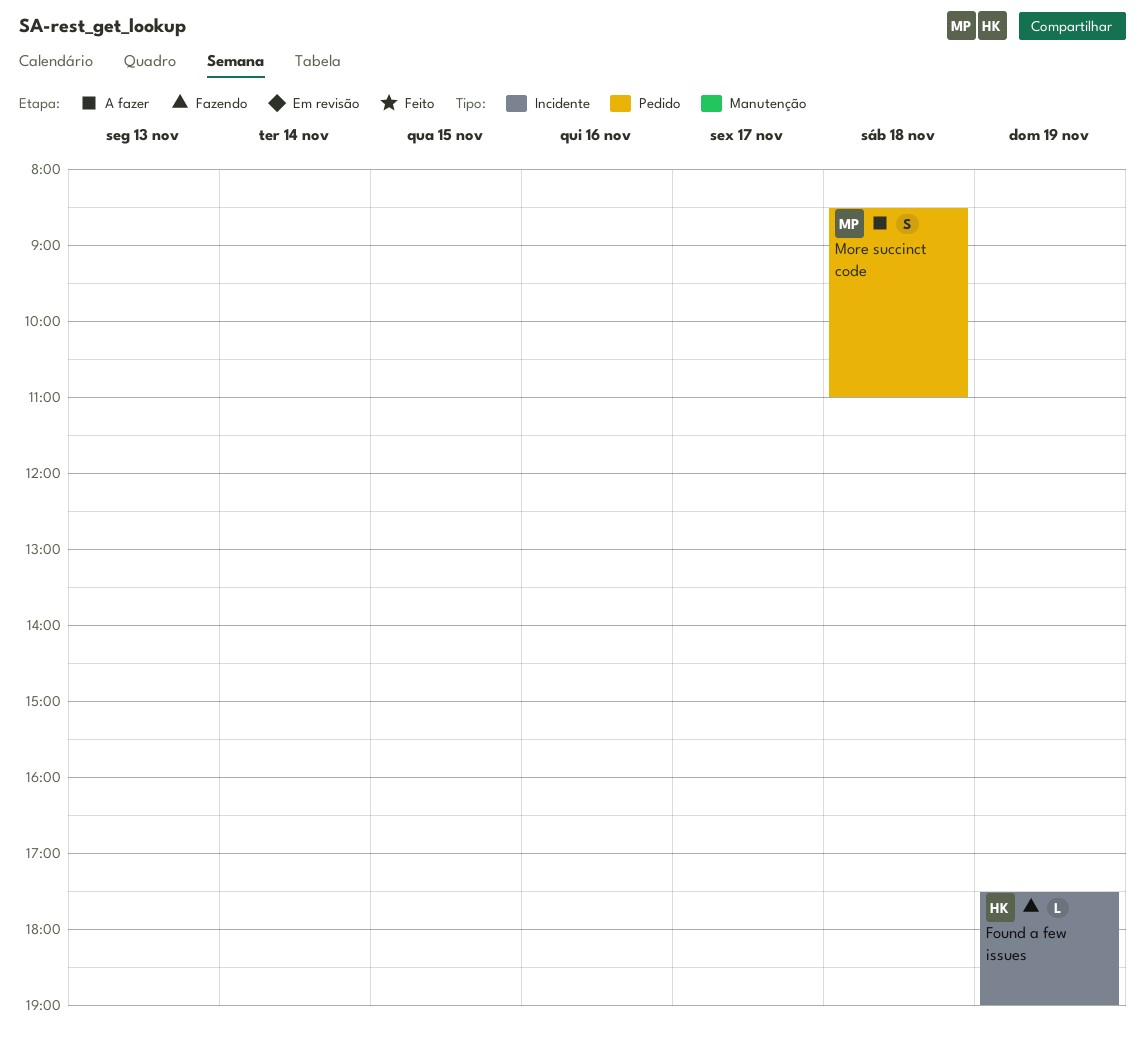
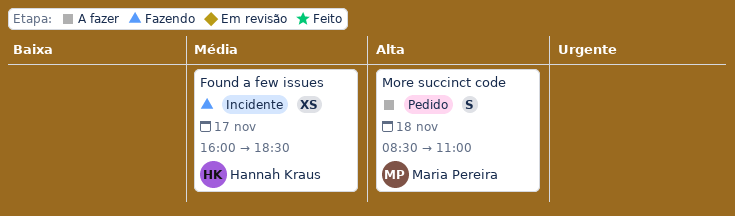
Found a few issues, estimate: L -> XS
Found a few issues, day: Nov 19 -> Nov 17
Found a few issues, begins: 17:30 -> 16:00
Found a few issues, ends: 19:00 -> 18:30

